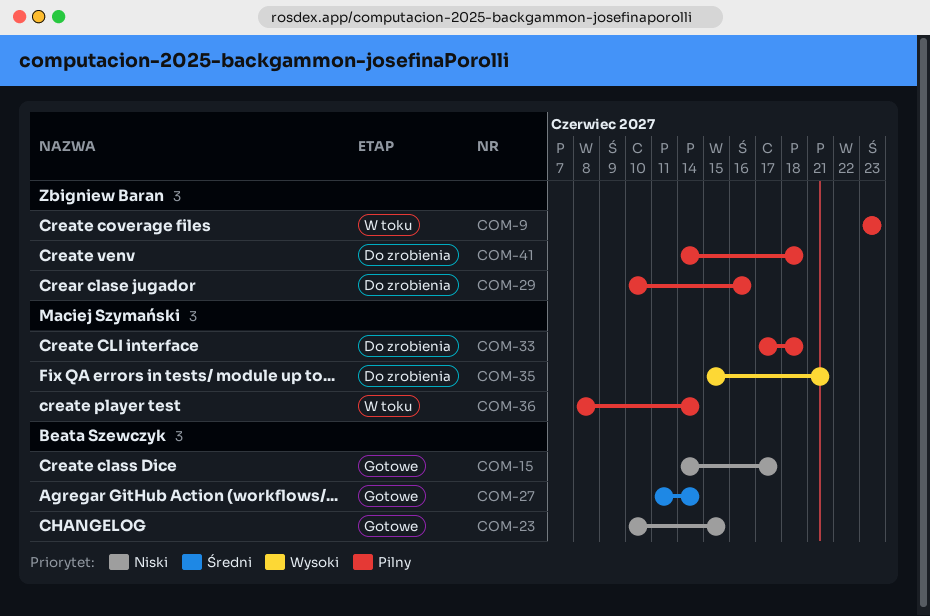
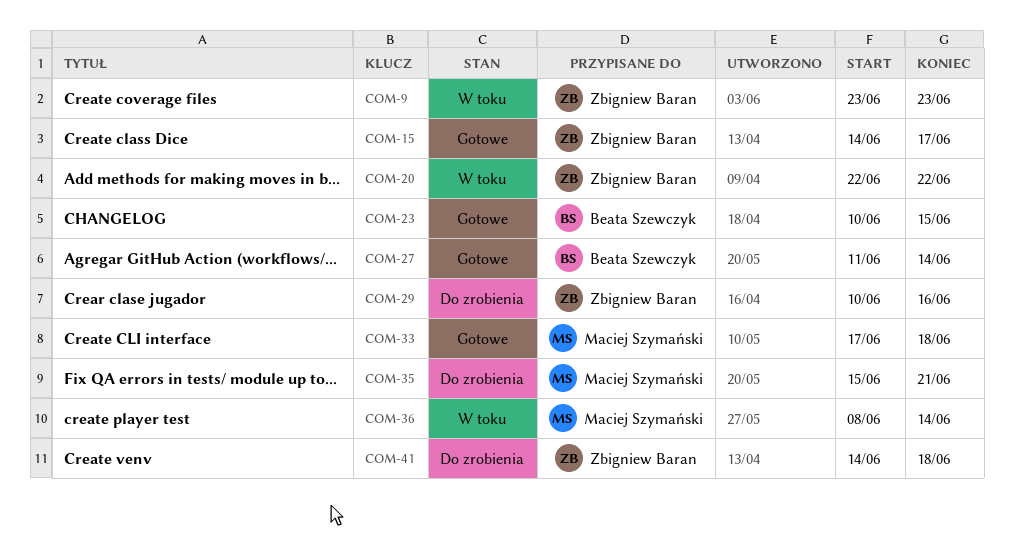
COM-15, owner: Beata Szewczyk -> Zbigniew Baran
COM-20: none -> present
COM-33, status: Do zrobienia -> Gotowe

